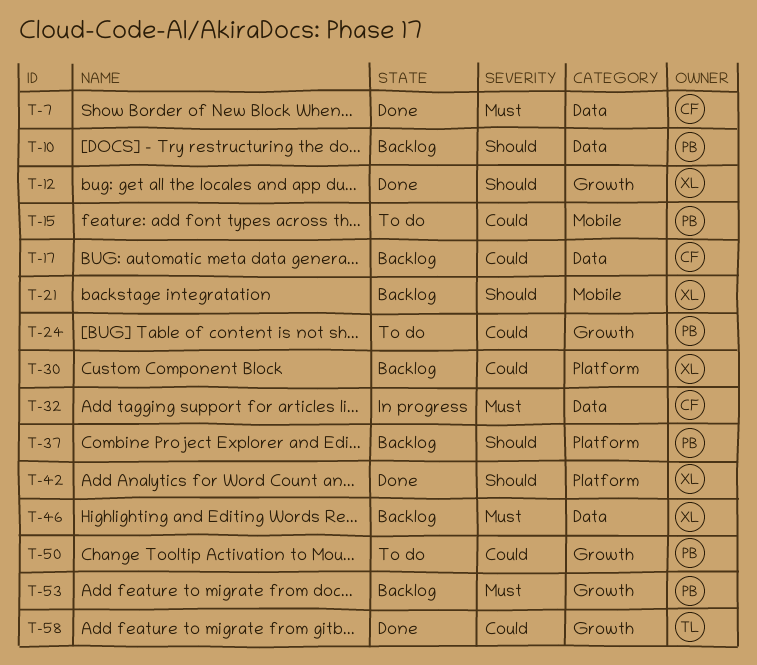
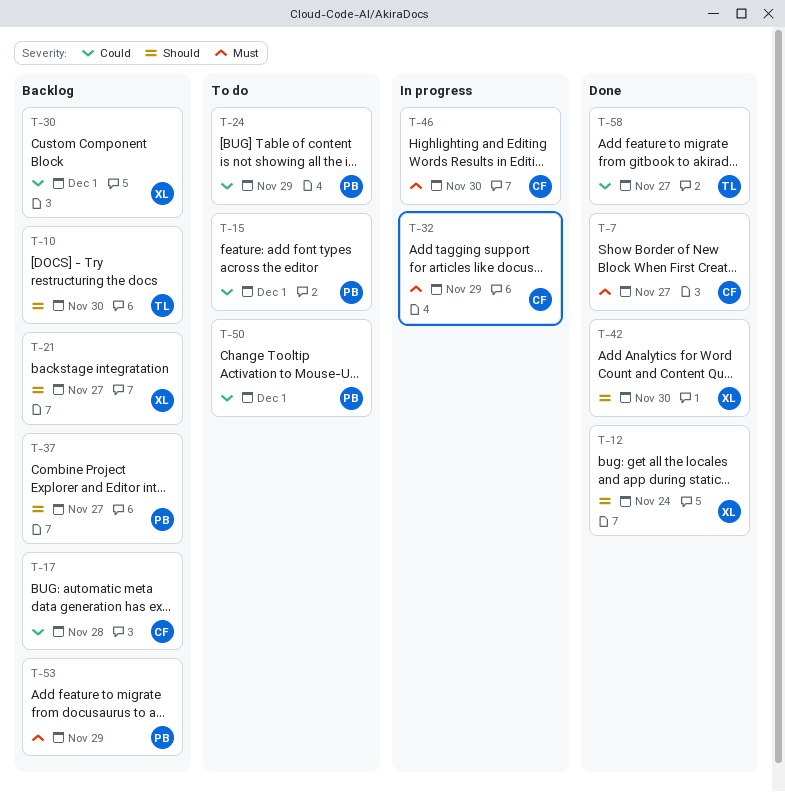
T-10, owner: PB -> TL
T-46, status: Backlog -> In progress
T-46, owner: XL -> CF

